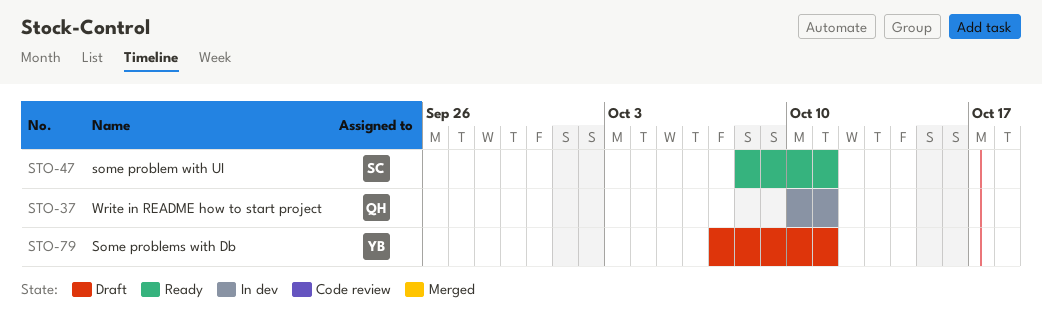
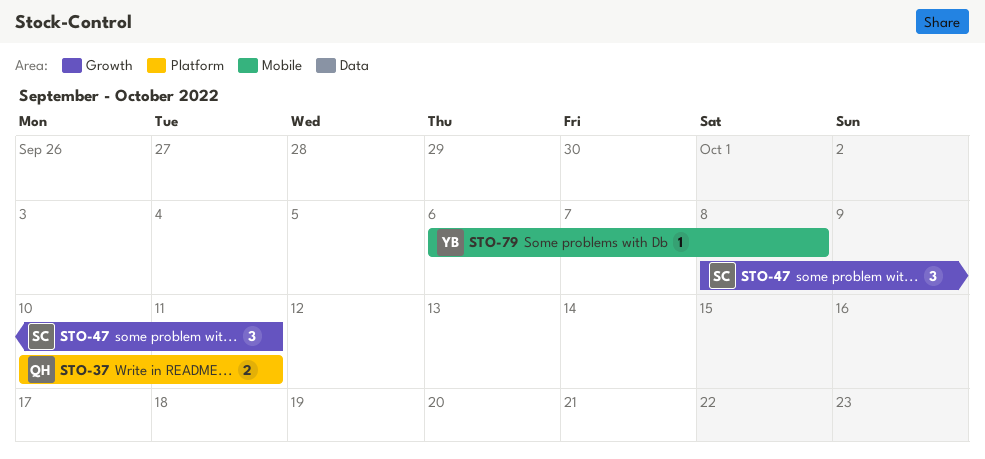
STO-79, start: Oct 7 -> Oct 6
STO-79, due: Oct 11 -> Oct 8

